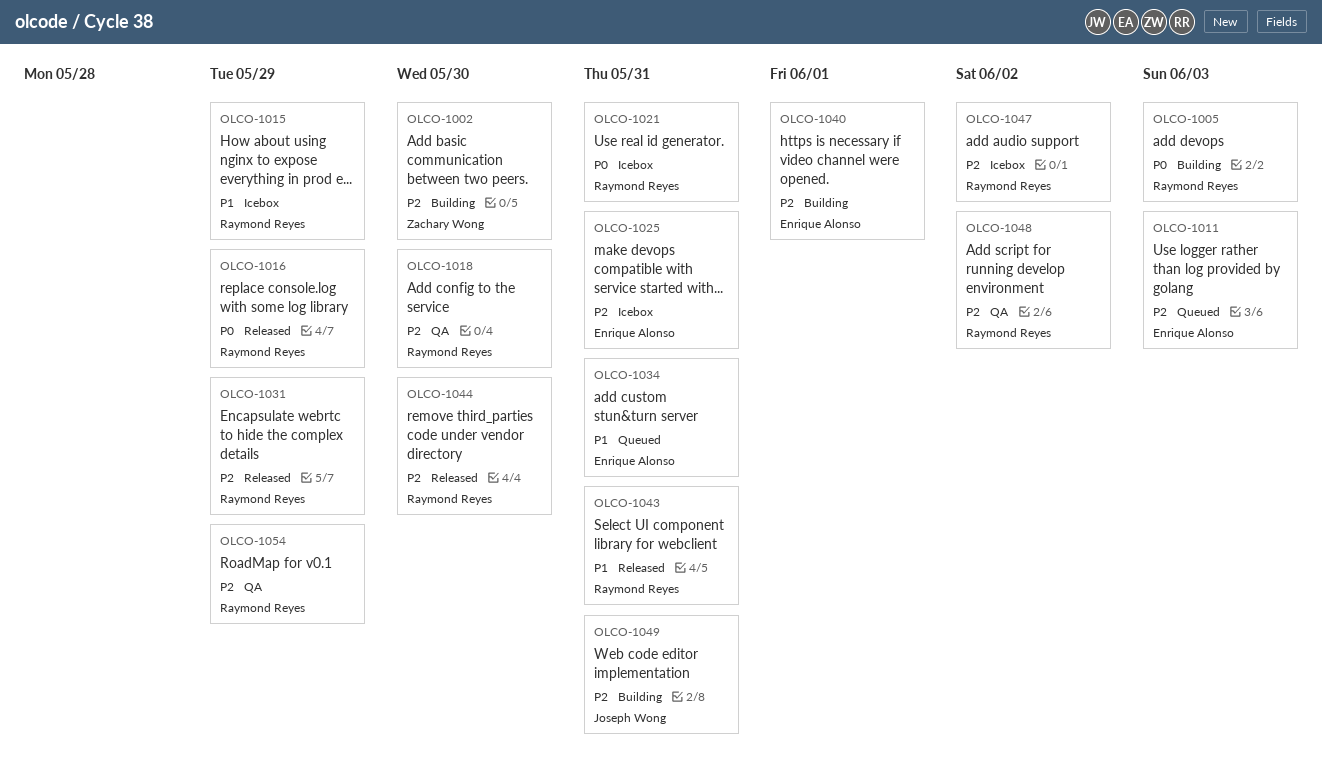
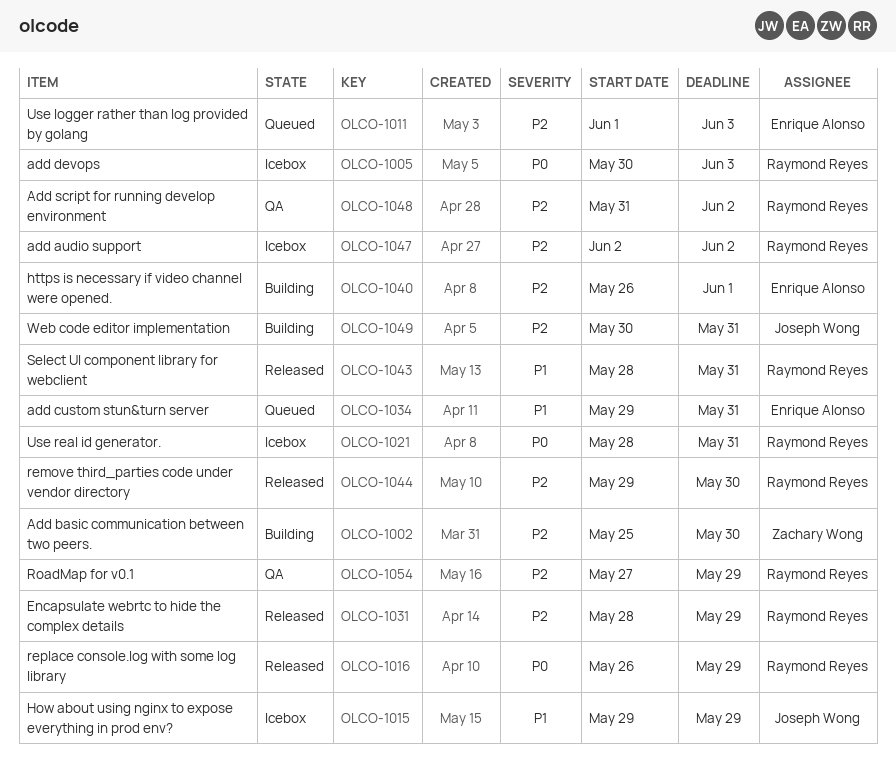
OLCO-1005, status: Building -> Icebox
OLCO-1015, owner: Raymond Reyes -> Joseph Wong
OLCO-1018: present -> none
OLCO-1025: present -> none

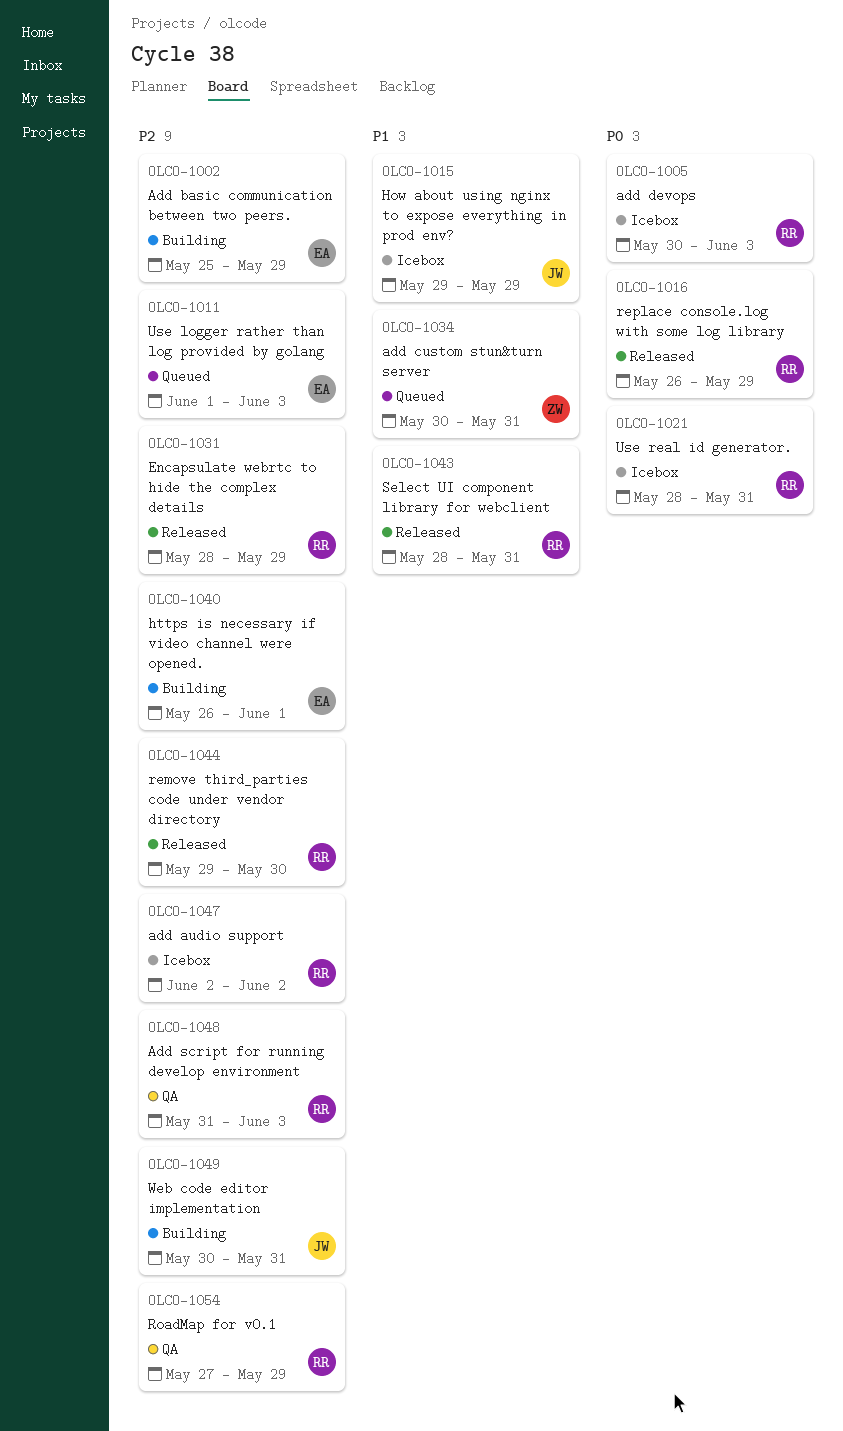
OLCO-1002, owner: Zachary Wong -> Enrique Alonso
OLCO-1002, due: May 30 -> May 29
OLCO-1034, owner: Enrique Alonso -> Zachary Wong
OLCO-1034, start: May 29 -> May 30
OLCO-1048, due: Jun 2 -> Jun 3

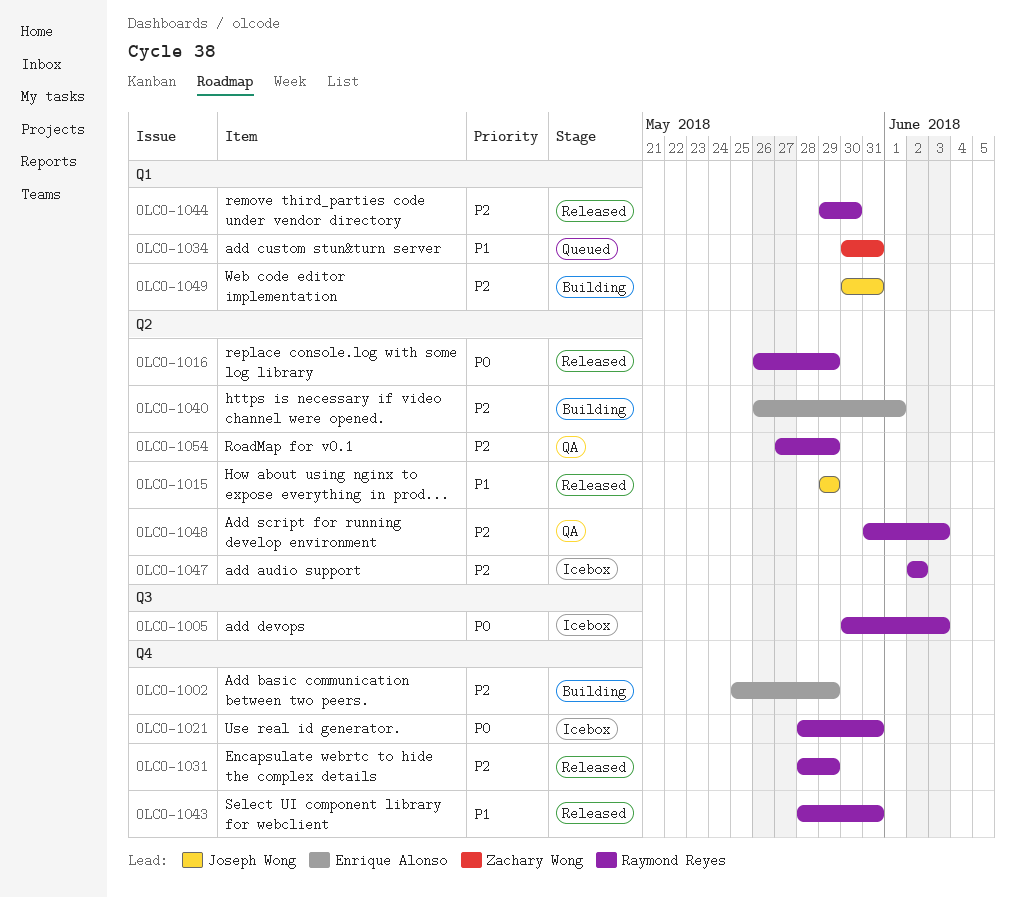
OLCO-1011: present -> none
OLCO-1015, status: Icebox -> Released

